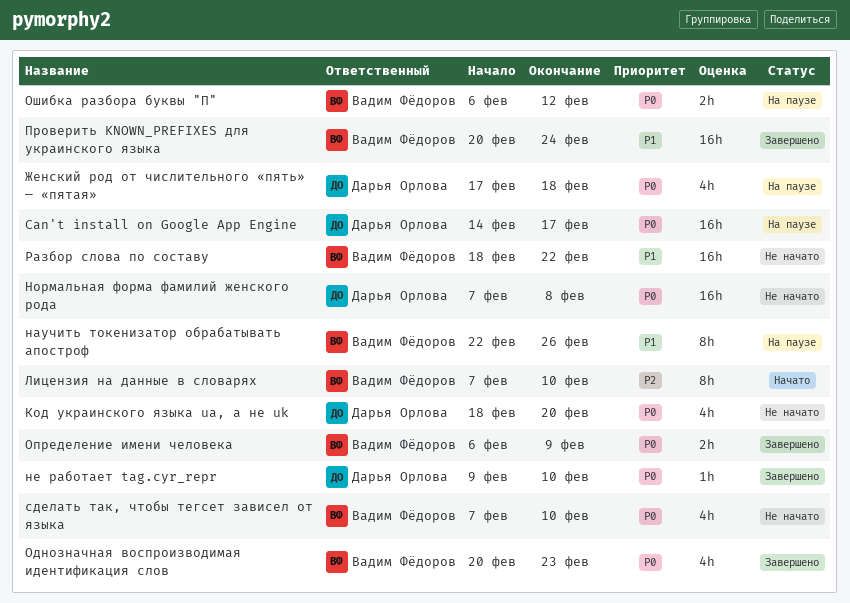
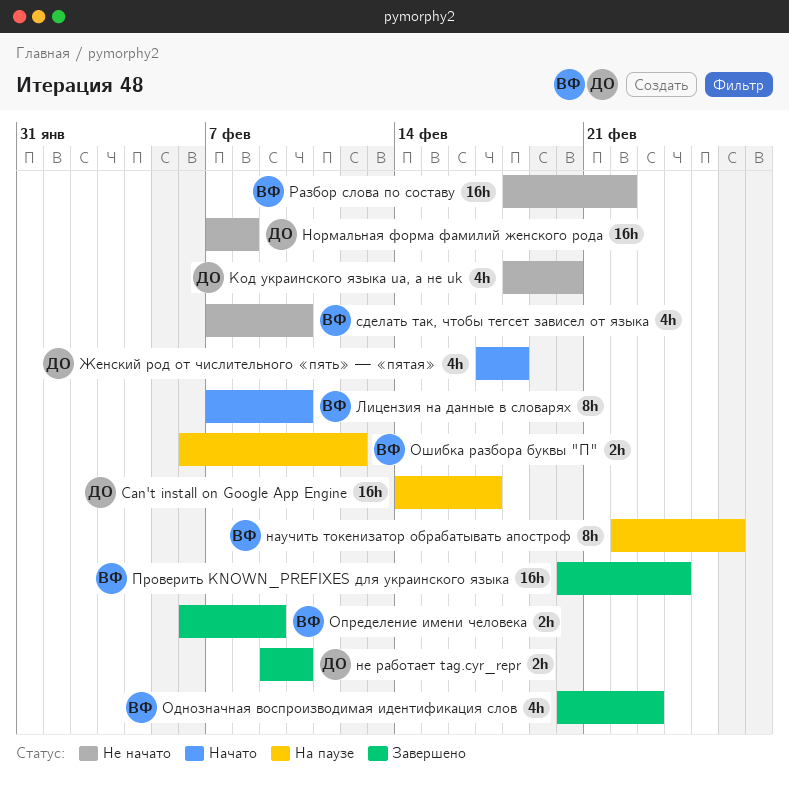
Женский род от числительного «пять» — «пятая», status: На паузе -> Начато
не работает tag.cyr_repr, estimate: 1h -> 2h

